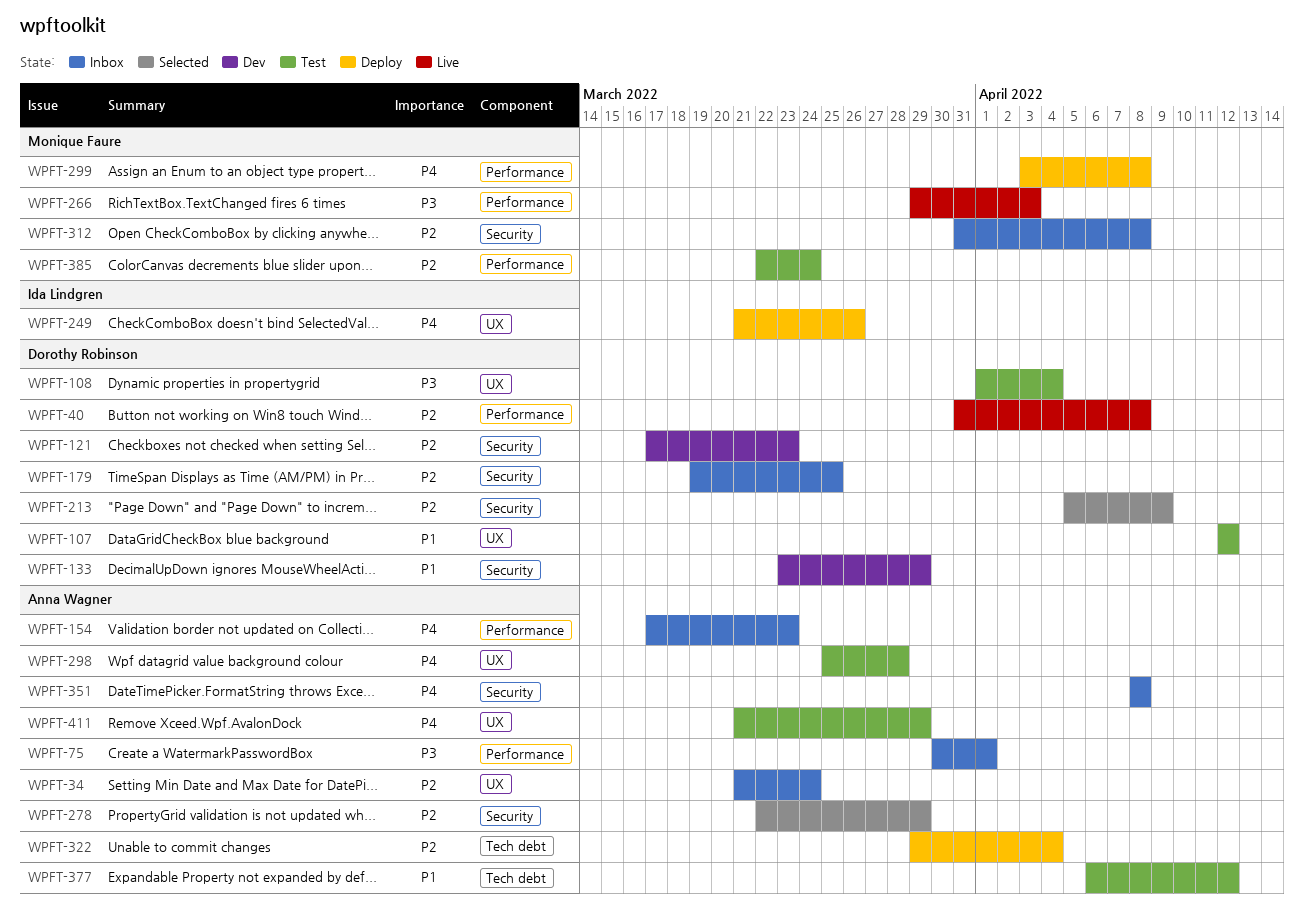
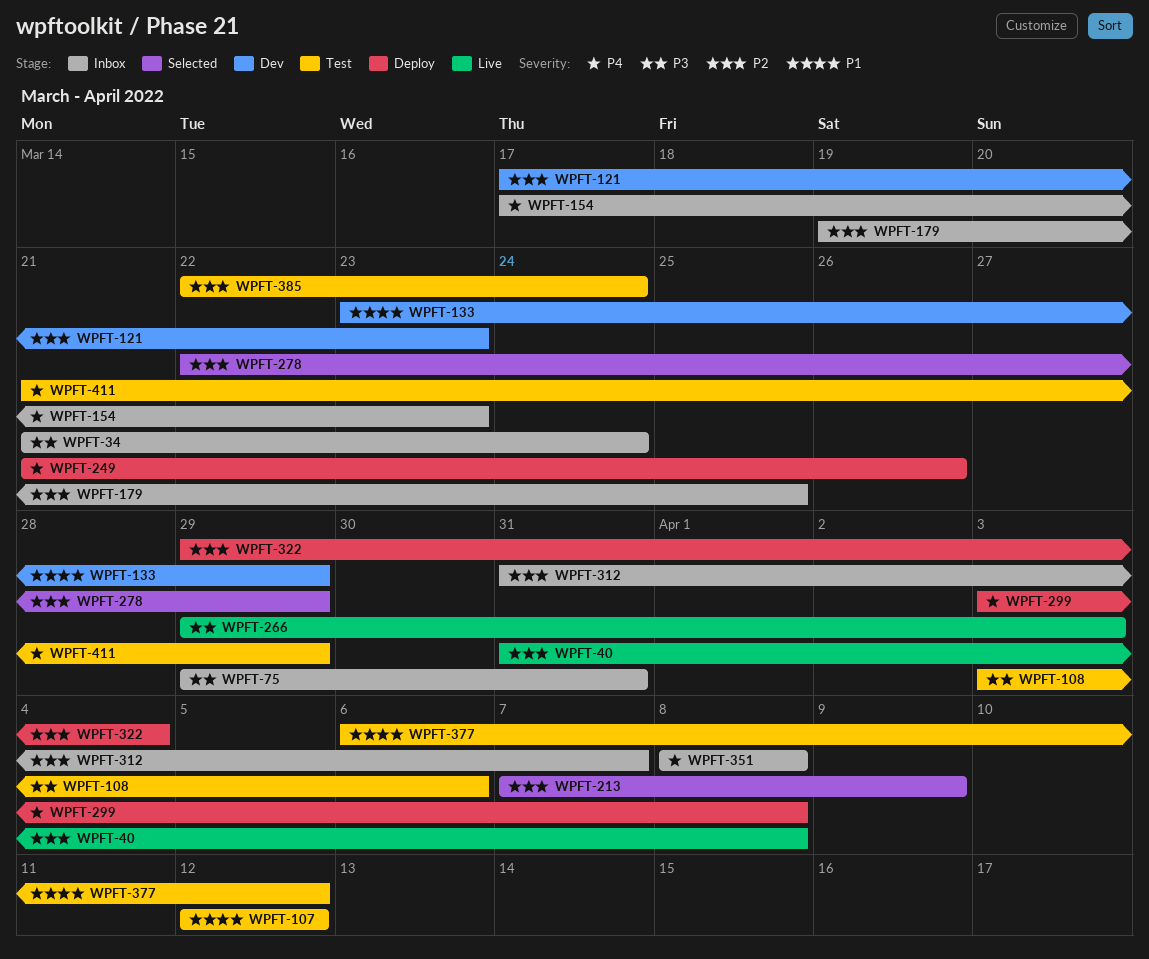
WPFT-34, priority: P2 -> P3
WPFT-75, start: Mar 30 -> Mar 29
WPFT-75, due: Apr 1 -> Mar 31
WPFT-108, start: Apr 1 -> Apr 3
WPFT-108, due: Apr 4 -> Apr 6
WPFT-213, start: Apr 5 -> Apr 7
WPFT-298: present -> none
WPFT-312, due: Apr 8 -> Apr 7

